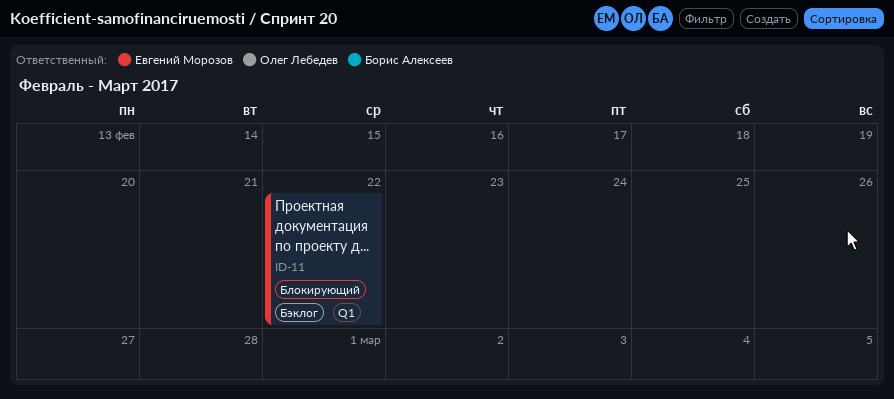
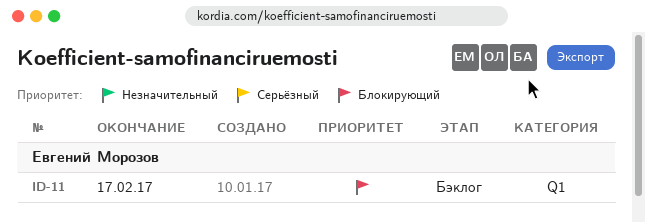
ID-11, due: Feb 22 -> Feb 17

